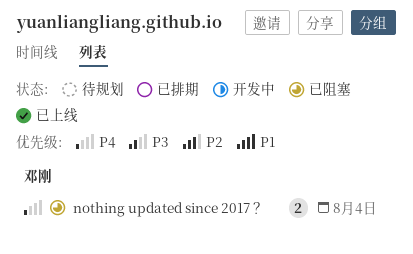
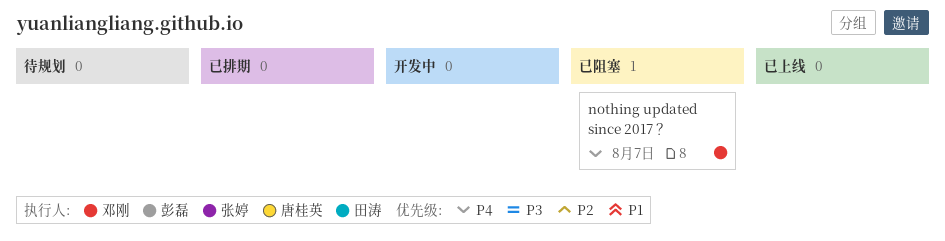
nothing updated since 2017？, due: Aug 4 -> Aug 7

